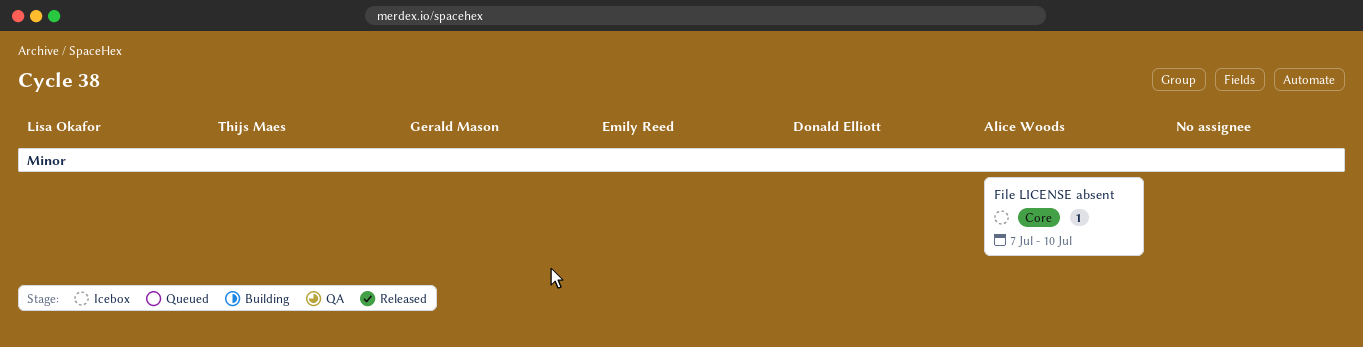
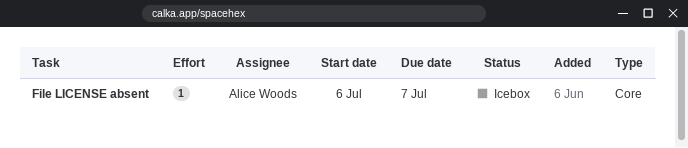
File LICENSE absent, start: Jul 7 -> Jul 6
File LICENSE absent, due: Jul 10 -> Jul 7

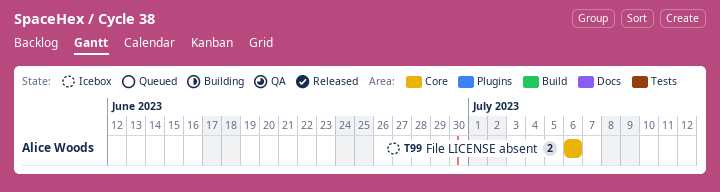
File LICENSE absent, estimate: 1 -> 2
File LICENSE absent, due: Jul 7 -> Jul 6

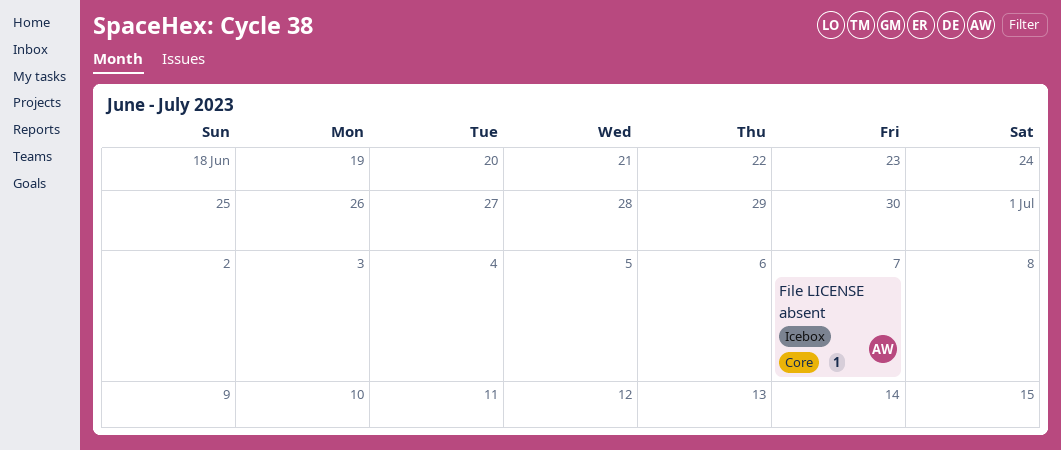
File LICENSE absent, estimate: 2 -> 1
File LICENSE absent, due: Jul 6 -> Jul 7

